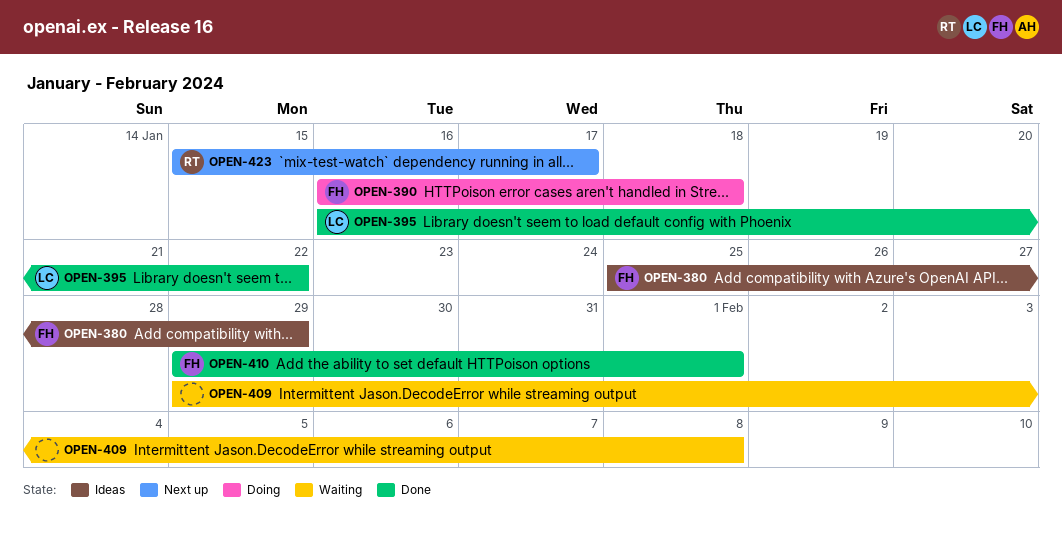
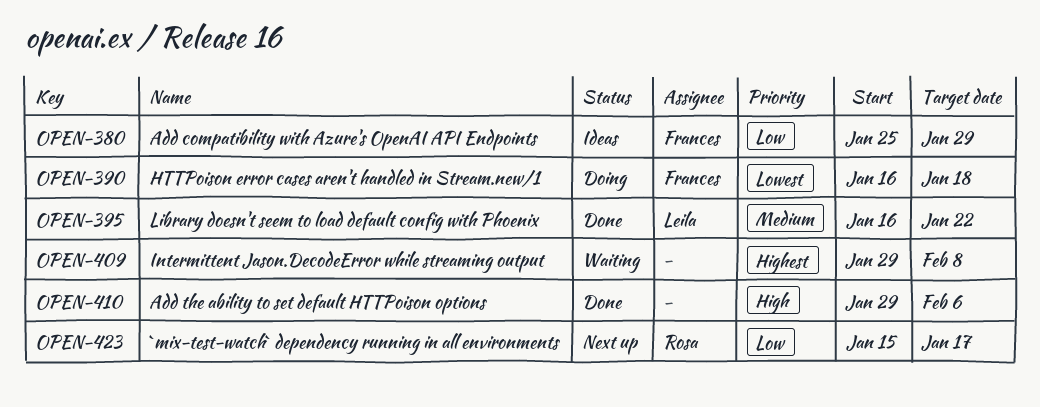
OPEN-410, owner: Frances -> none
OPEN-410, due: Feb 1 -> Feb 6

